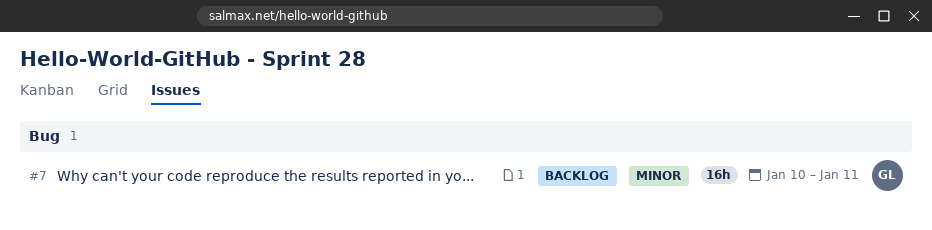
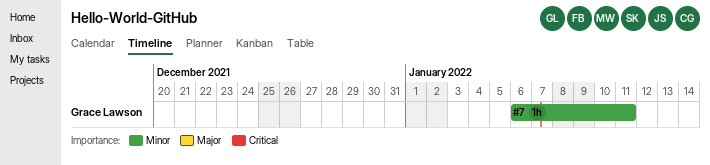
#7, estimate: 16h -> 1h
#7, start: Jan 10 -> Jan 6

